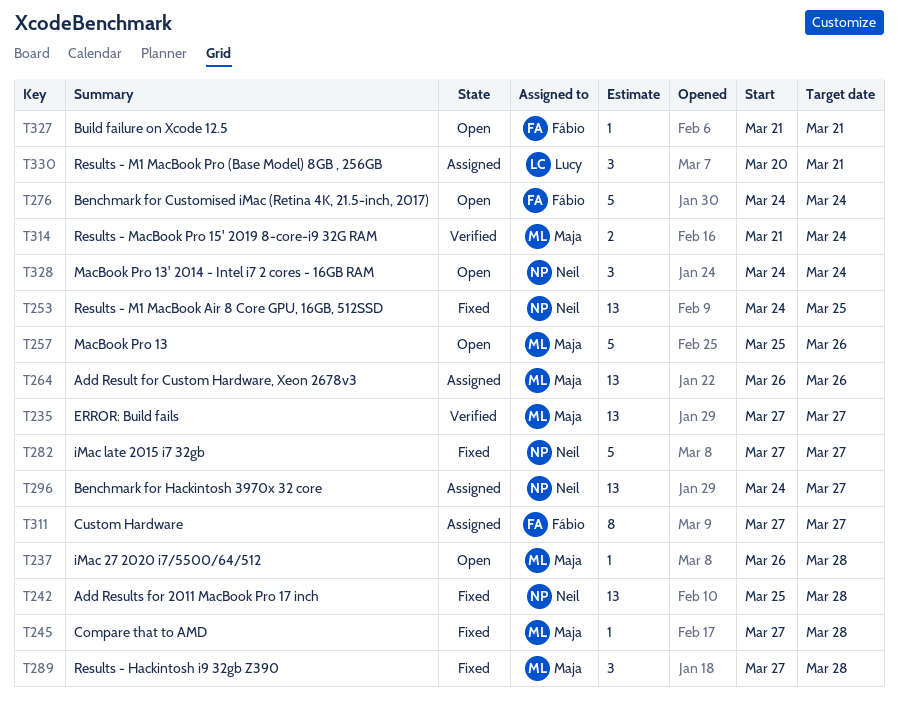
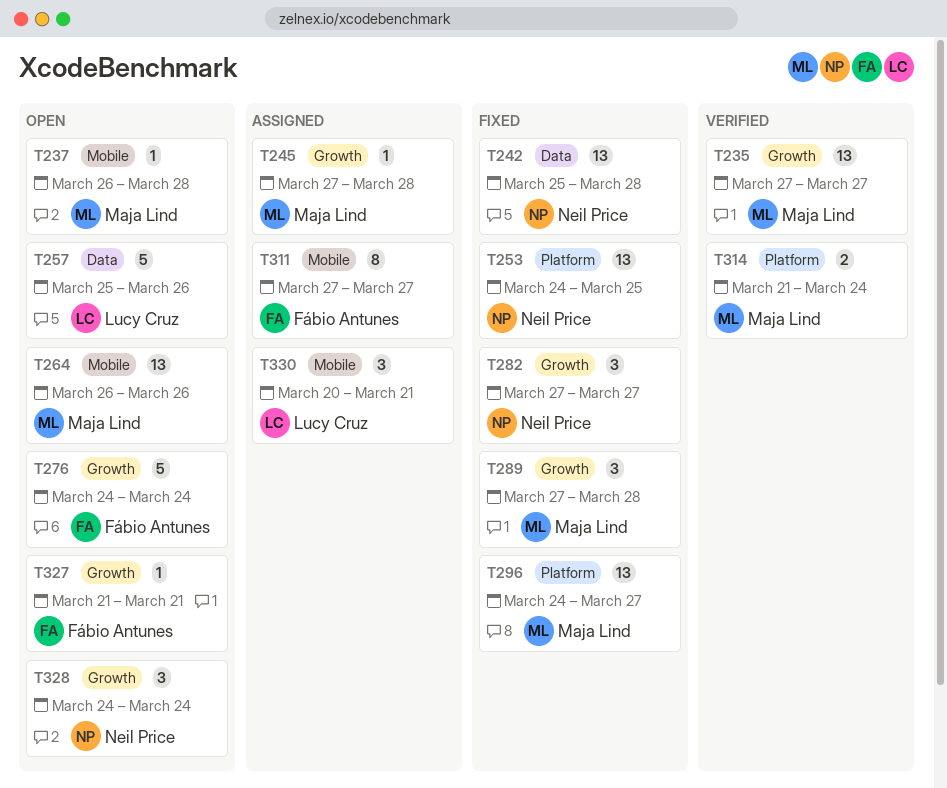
T245, status: Fixed -> Assigned
T257, owner: Maja Lind -> Lucy Cruz
T264, status: Assigned -> Open
T282, estimate: 5 -> 3
T296, status: Assigned -> Fixed
T296, owner: Neil Price -> Maja Lind

